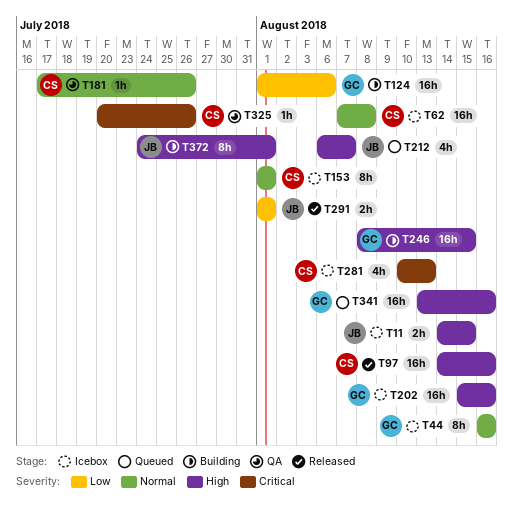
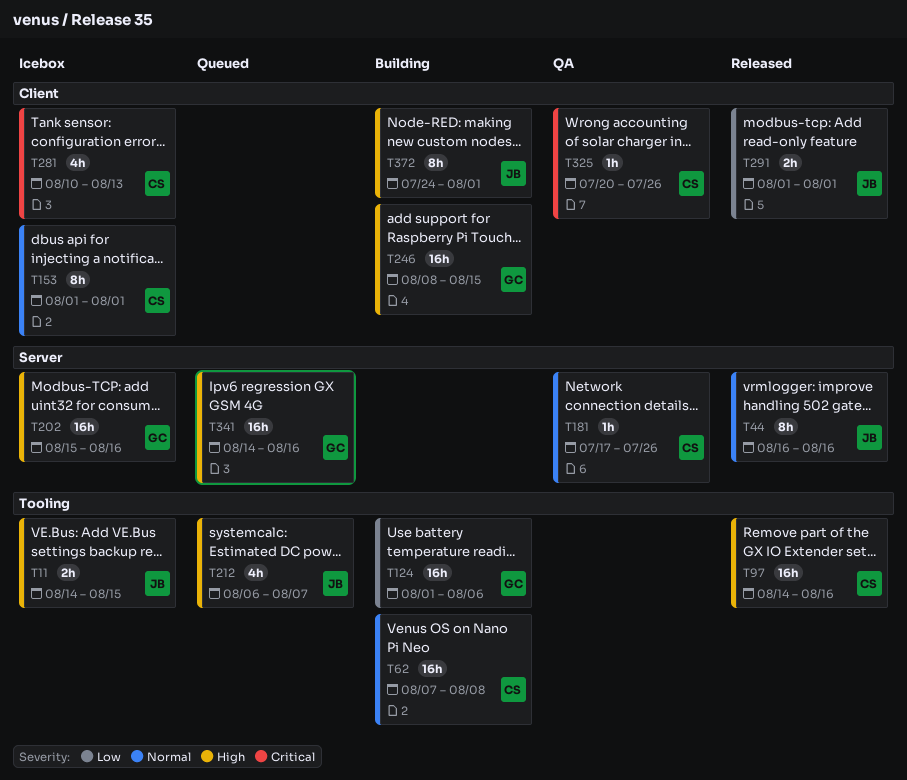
T44, status: Icebox -> Released
T44, owner: GC -> JB
T62, status: Icebox -> Building
T341, start: Aug 13 -> Aug 14

